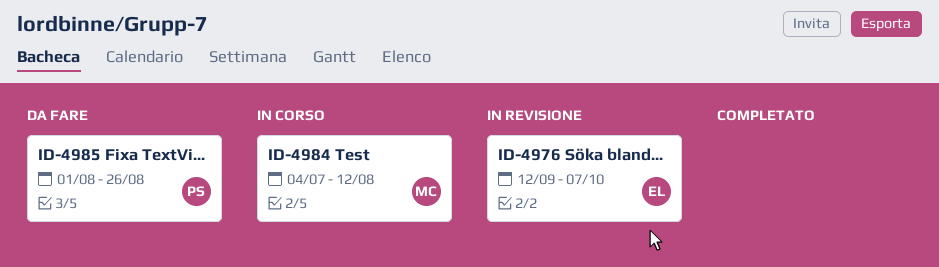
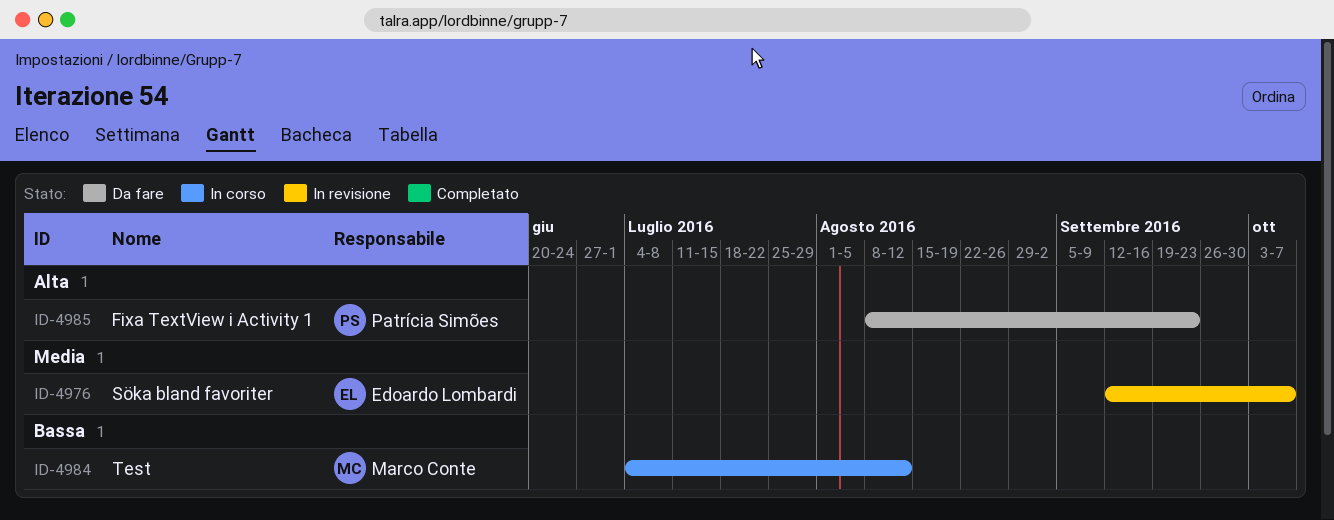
ID-4985, start: Aug 1 -> Aug 8
ID-4985, due: Aug 26 -> Sep 23

